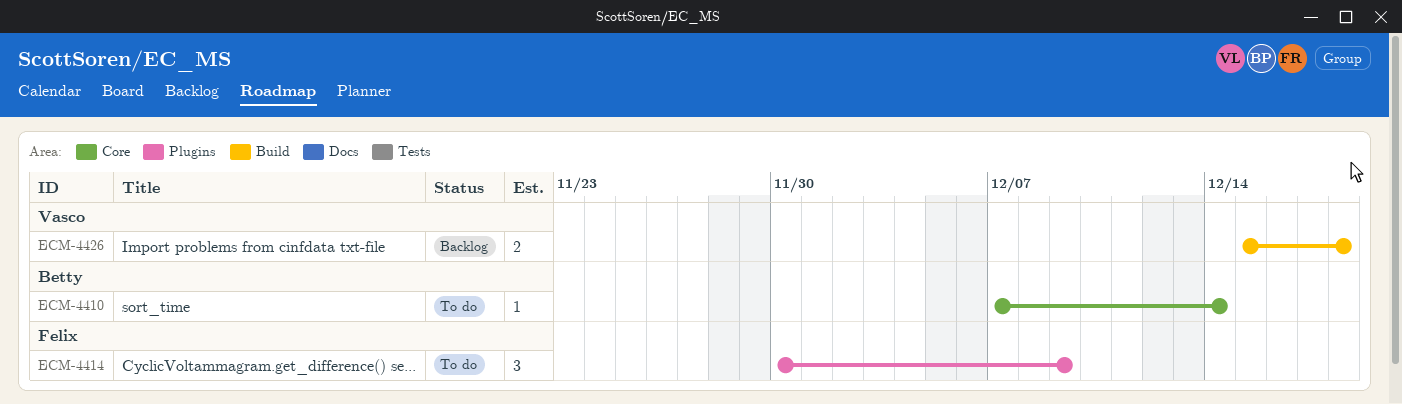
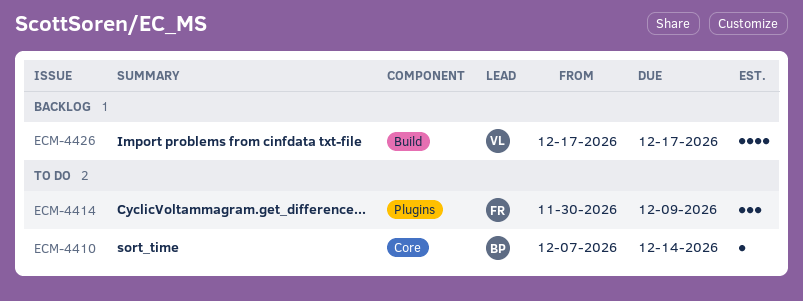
ECM-4426, estimate: 2 -> 4
ECM-4426, start: Dec 15 -> Dec 17
ECM-4426, due: Dec 18 -> Dec 17

